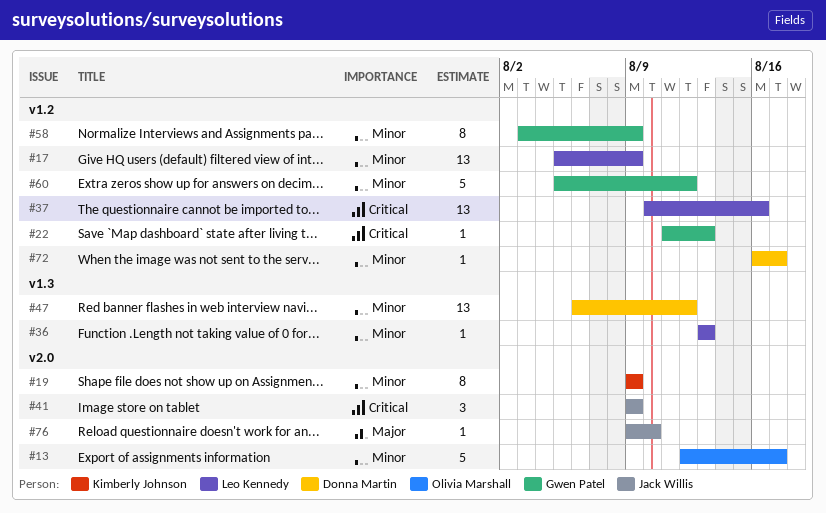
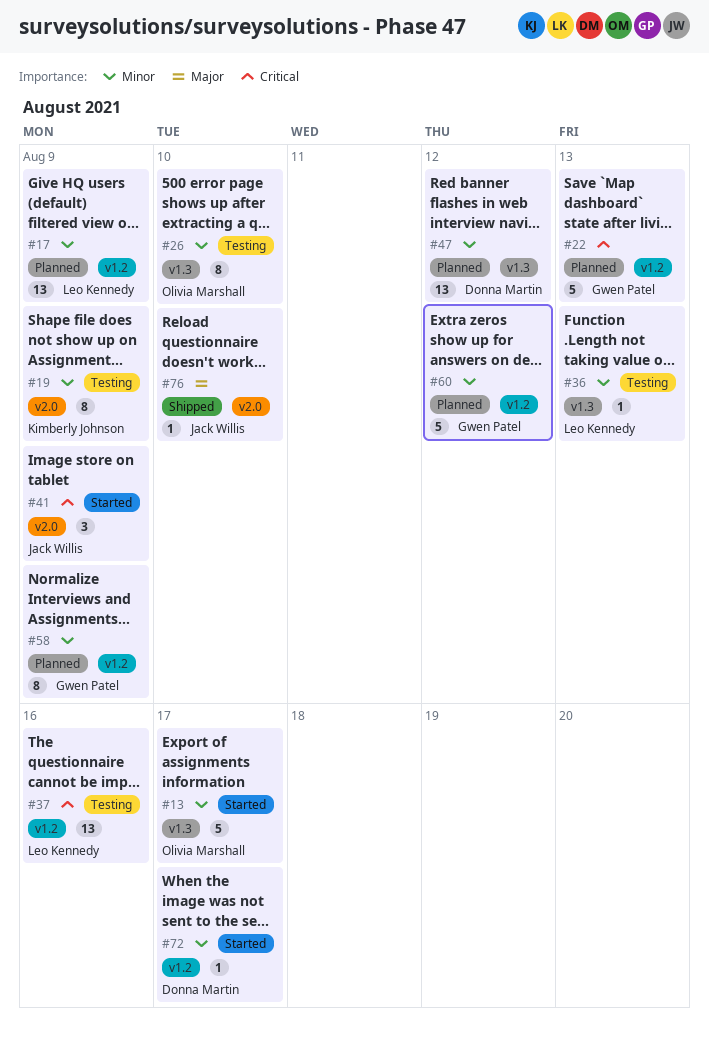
#13, label: v2.0 -> v1.3
#22, estimate: 1 -> 5
#26: none -> present

